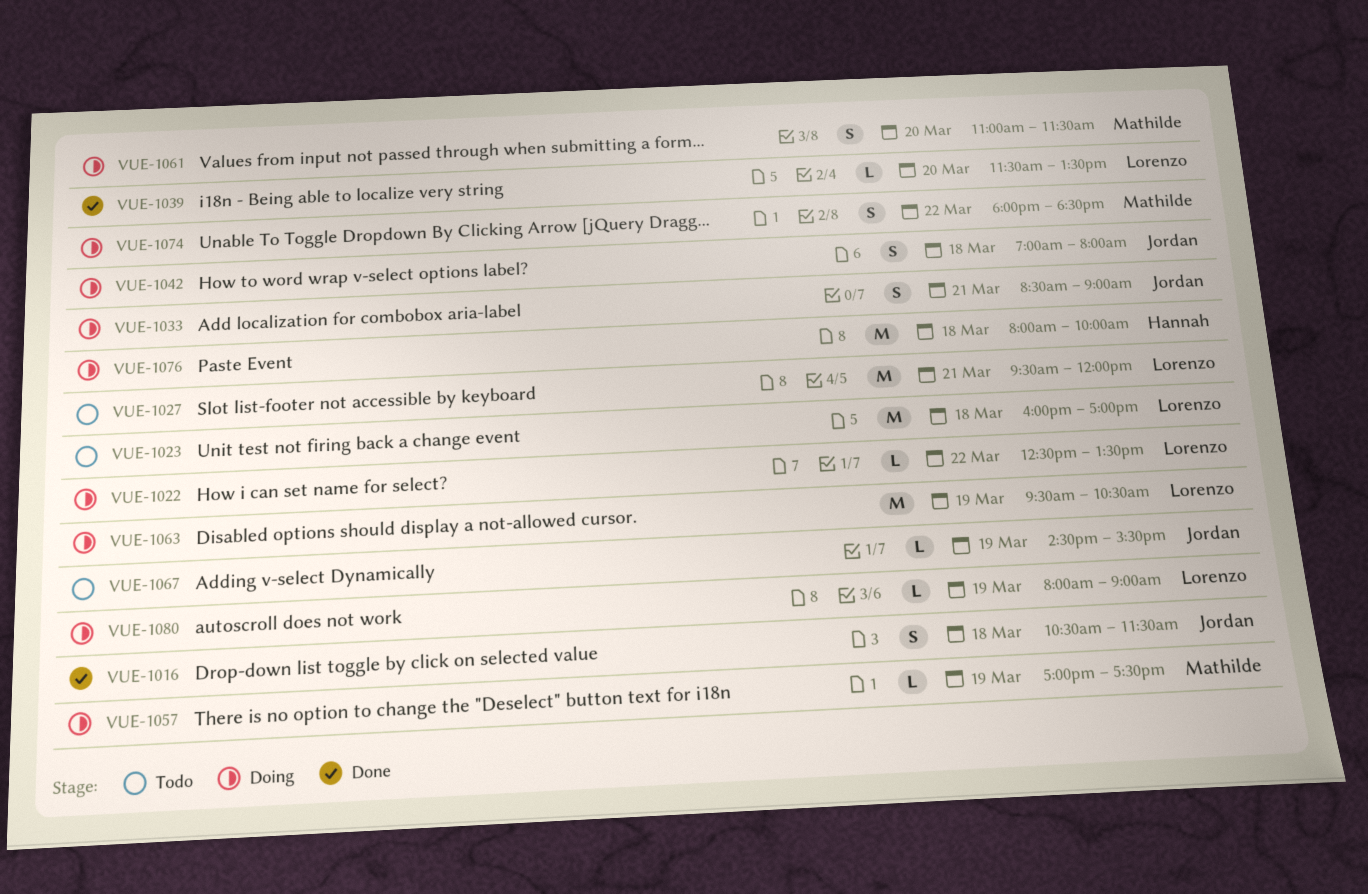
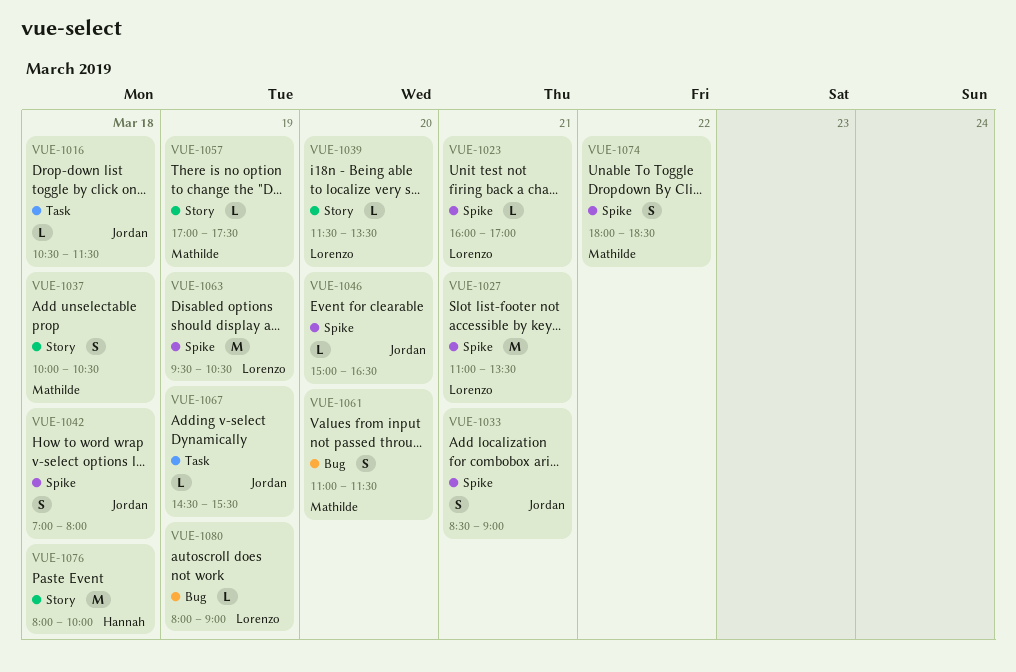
VUE-1016, estimate: S -> L
VUE-1022: present -> none
VUE-1023, estimate: M -> L
VUE-1023, day: Mar 18 -> Mar 21
VUE-1027, begins: 09:30 -> 11:00
VUE-1027, ends: 12:00 -> 13:30
VUE-1037: none -> present
VUE-1046: none -> present

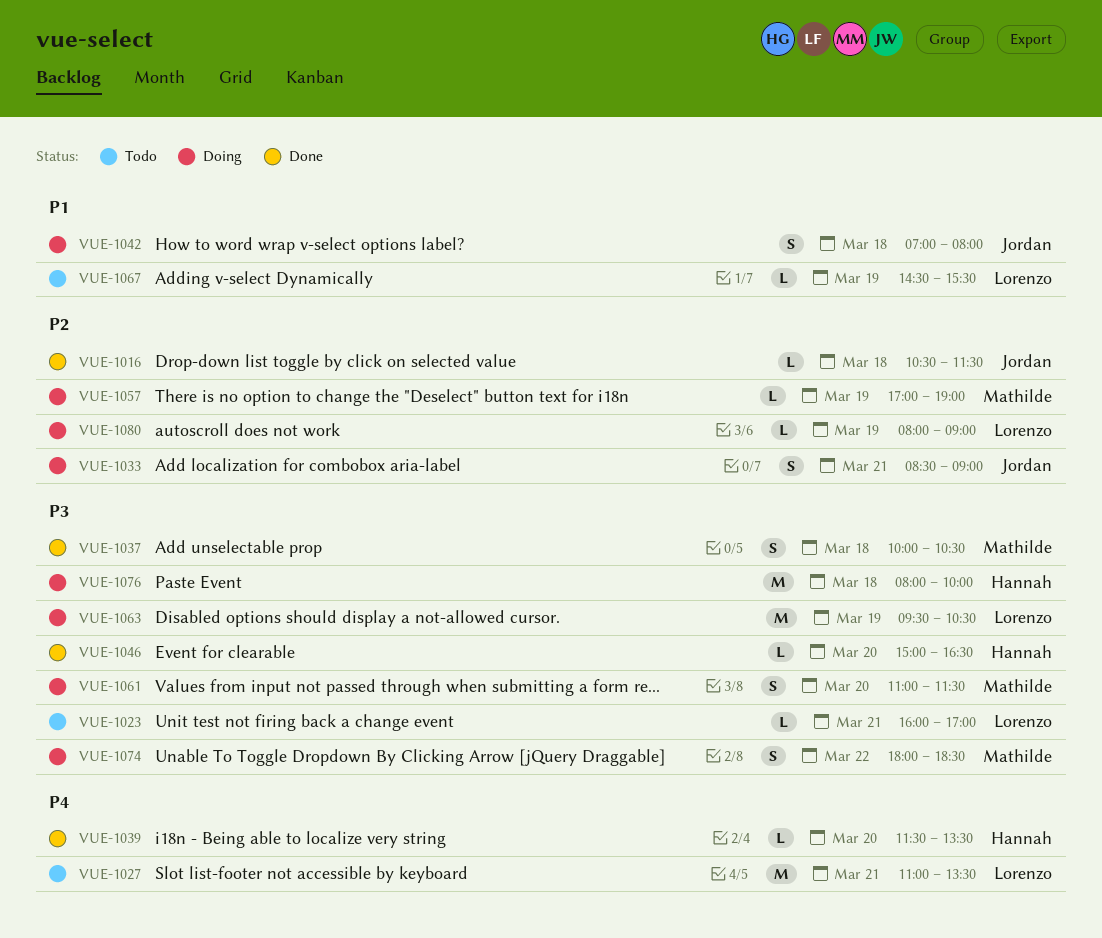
VUE-1039, owner: Lorenzo -> Hannah
VUE-1046, owner: Jordan -> Hannah
VUE-1057, ends: 17:30 -> 19:00
VUE-1067, owner: Jordan -> Lorenzo

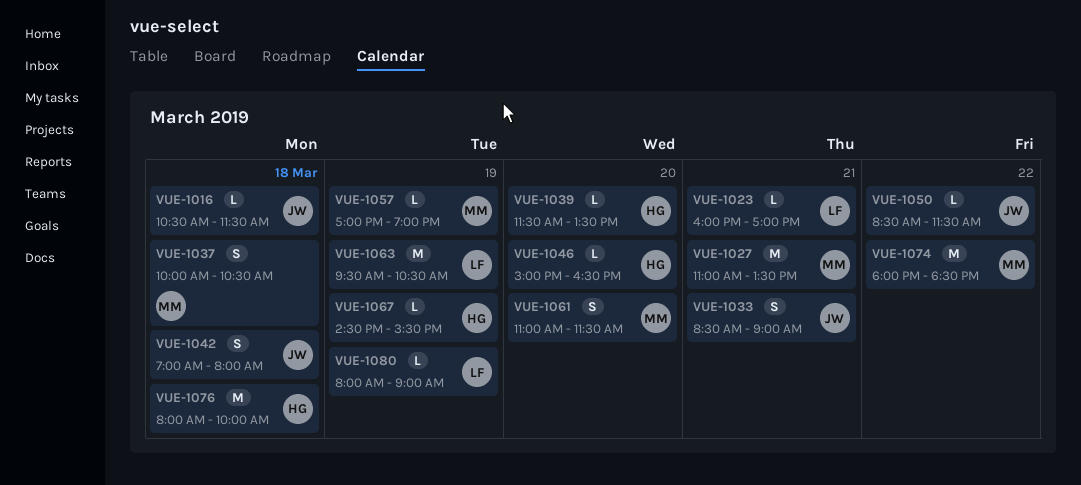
VUE-1027, owner: Lorenzo -> Mathilde
VUE-1050: none -> present
VUE-1067, owner: Lorenzo -> Hannah
VUE-1074, estimate: S -> M

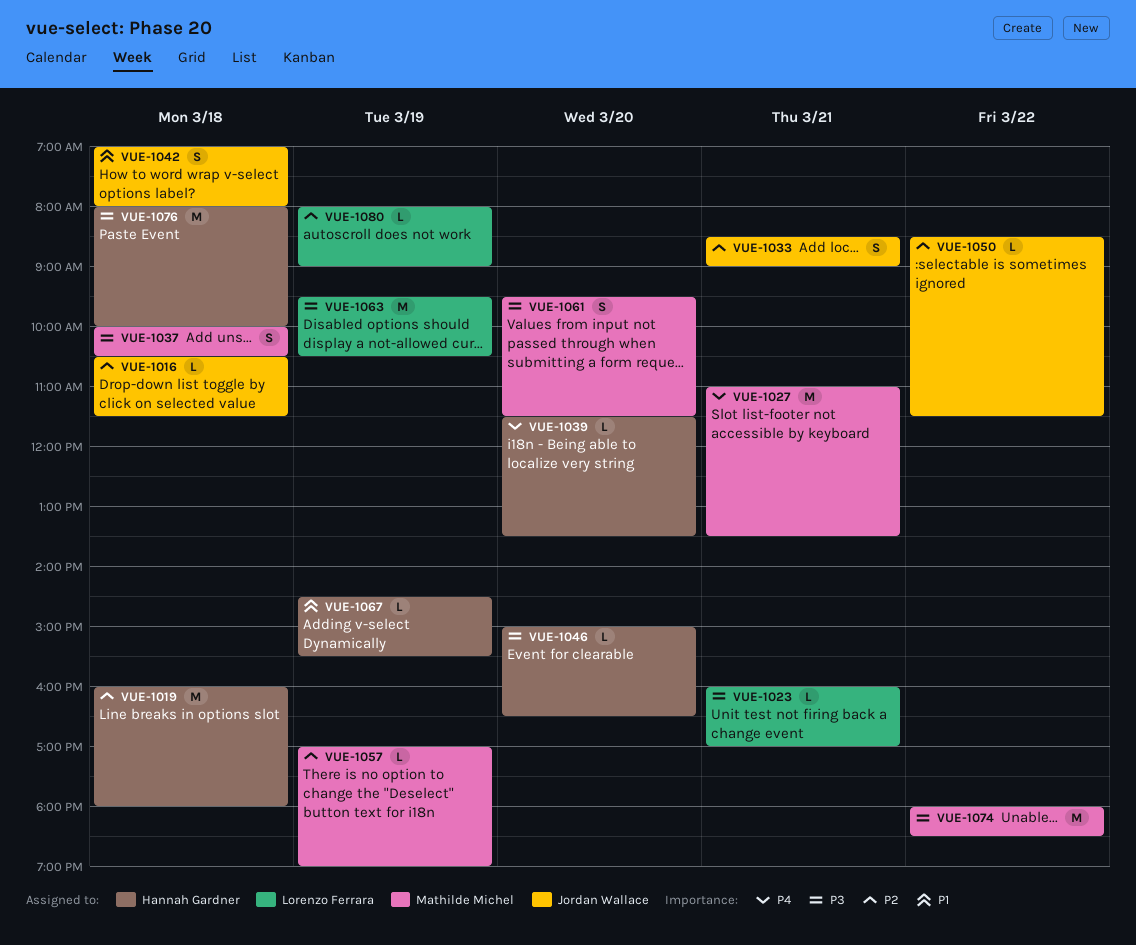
VUE-1019: none -> present
VUE-1061, begins: 11:00 -> 09:30

